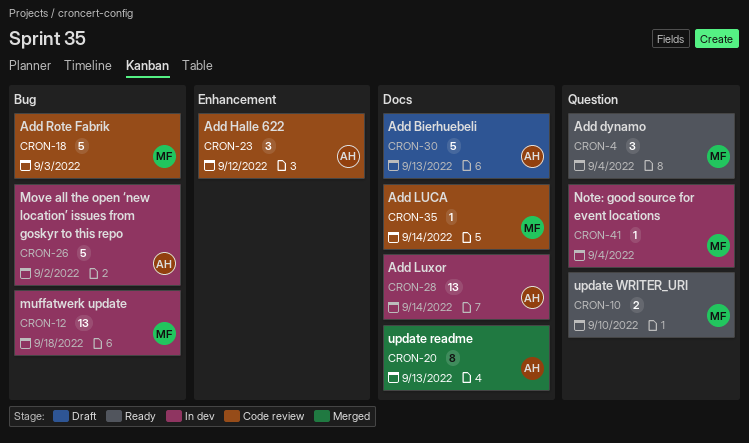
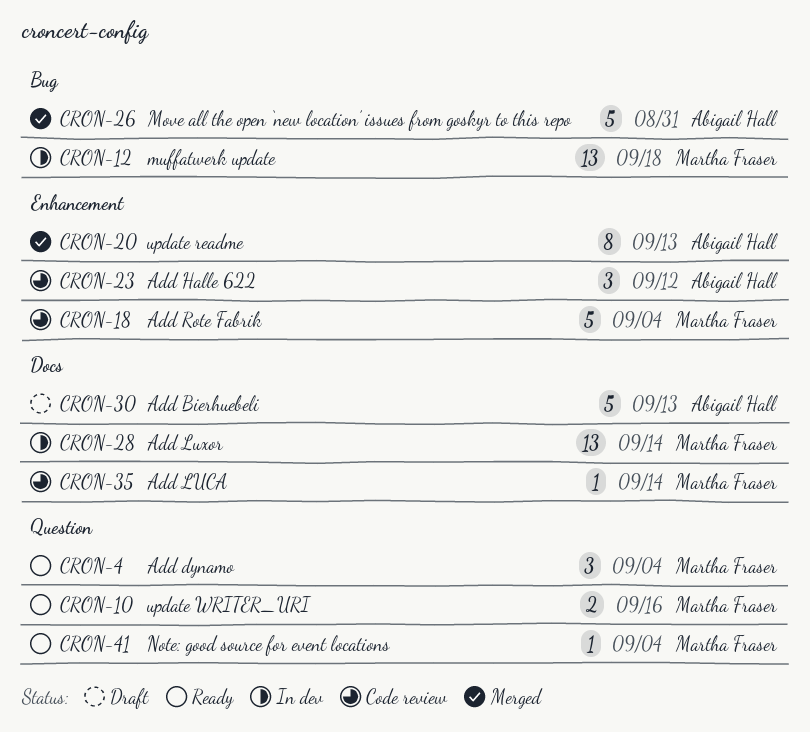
CRON-10, due: Sep 10 -> Sep 16
CRON-18, label: Bug -> Enhancement
CRON-18, due: Sep 3 -> Sep 4
CRON-20, label: Docs -> Enhancement
CRON-26, status: In dev -> Merged
CRON-26, due: Sep 2 -> Aug 31
CRON-28, owner: Abigail Hall -> Martha Fraser
CRON-41, status: In dev -> Ready

